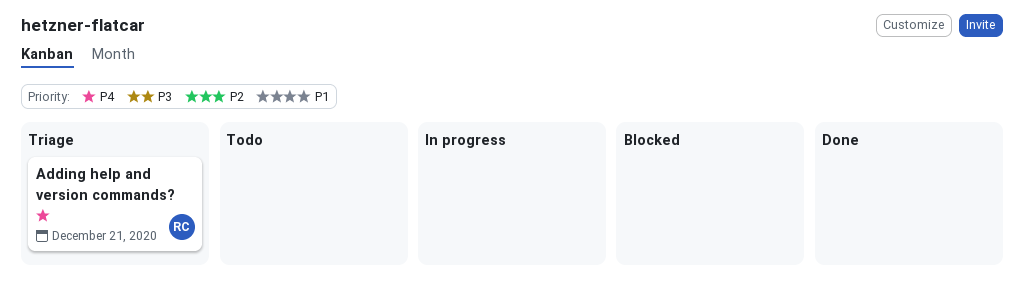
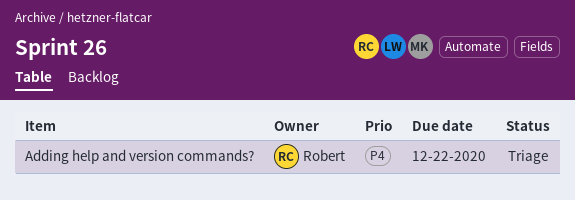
Adding help and version commands?, due: Dec 21 -> Dec 22

